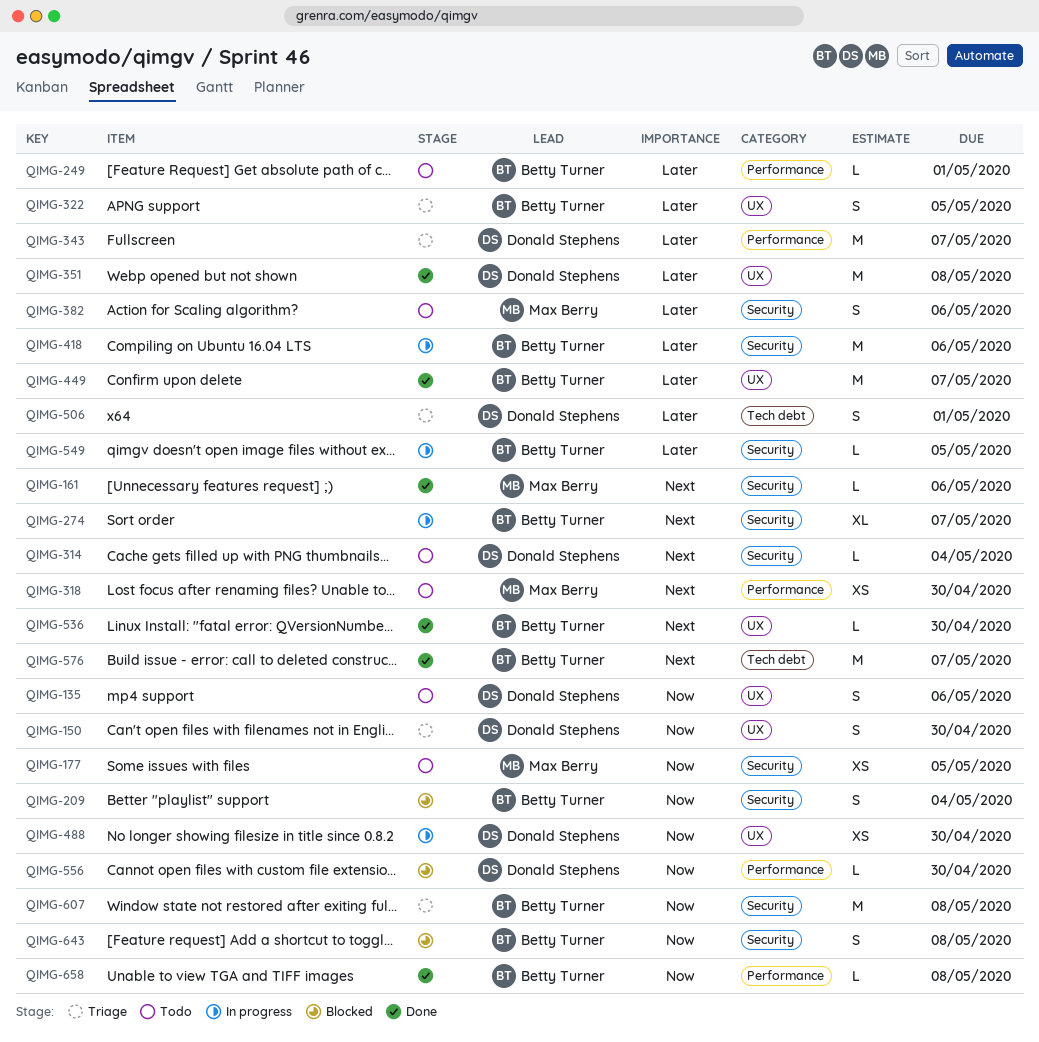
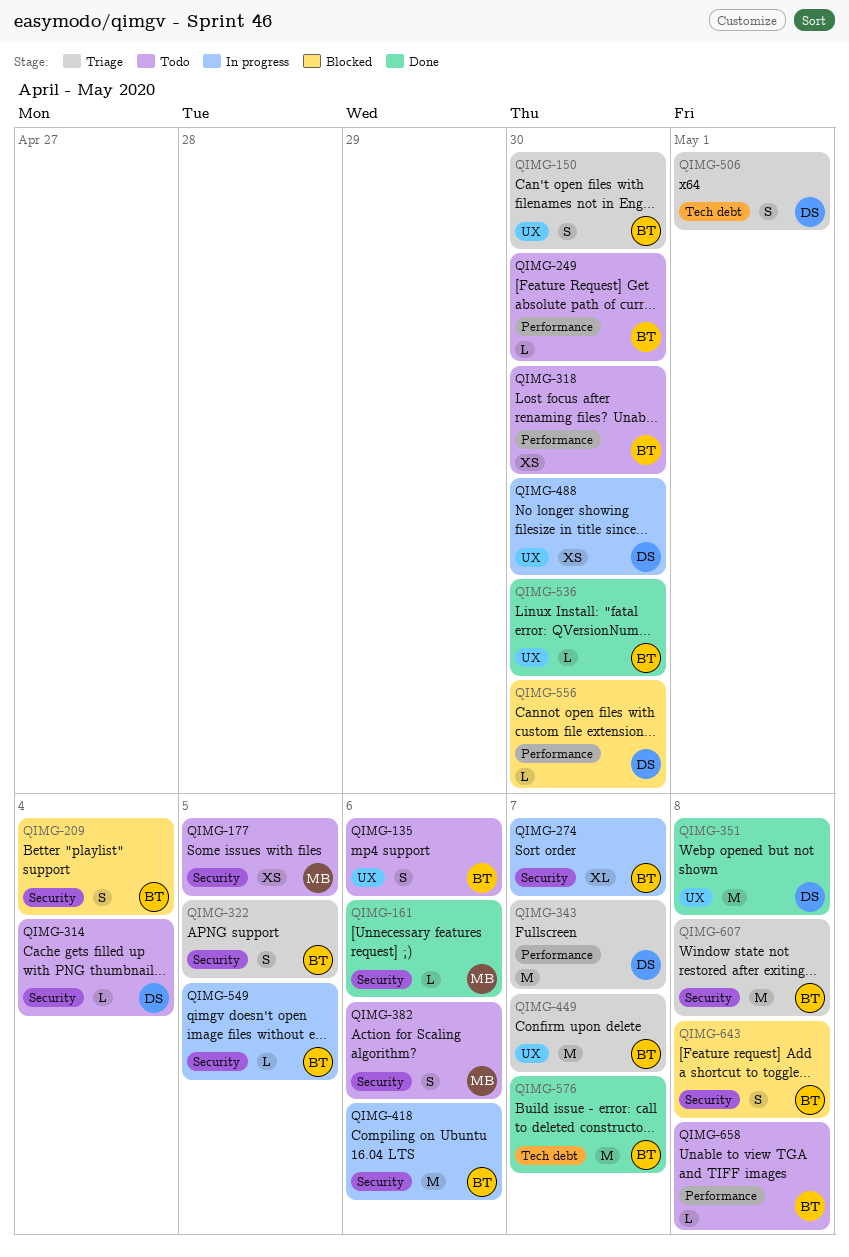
QIMG-135, owner: Donald Stephens -> Betty Turner
QIMG-150, owner: Donald Stephens -> Betty Turner
QIMG-249, due: May 1 -> Apr 30
QIMG-318, owner: Max Berry -> Betty Turner
QIMG-322, label: UX -> Security
QIMG-449, status: Done -> Triage
QIMG-658, status: Done -> Todo

